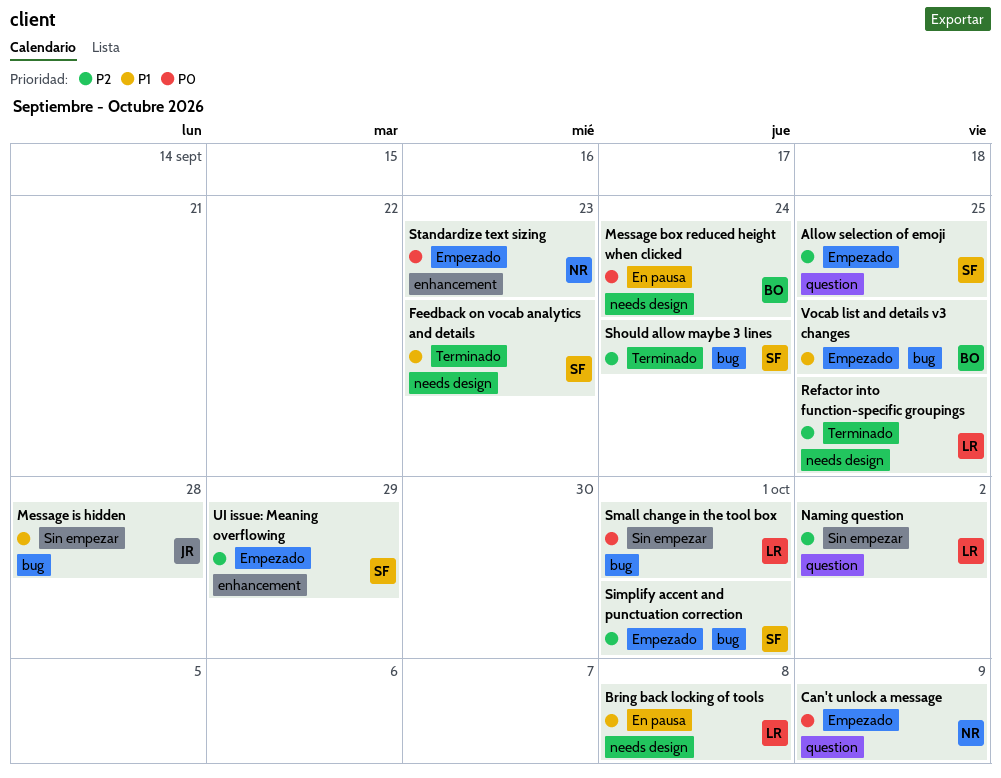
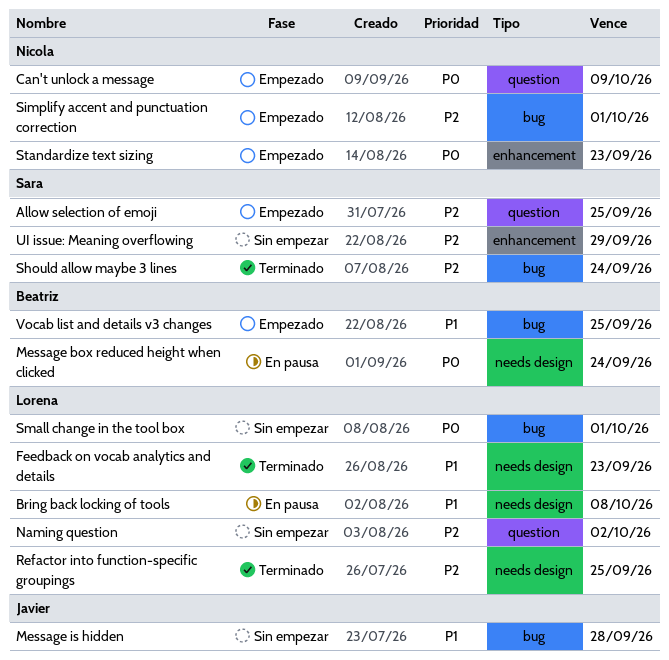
Feedback on vocab analytics and details, owner: Sara -> Lorena
Simplify accent and punctuation correction, owner: Sara -> Nicola
UI issue: Meaning overflowing, status: Empezado -> Sin empezar

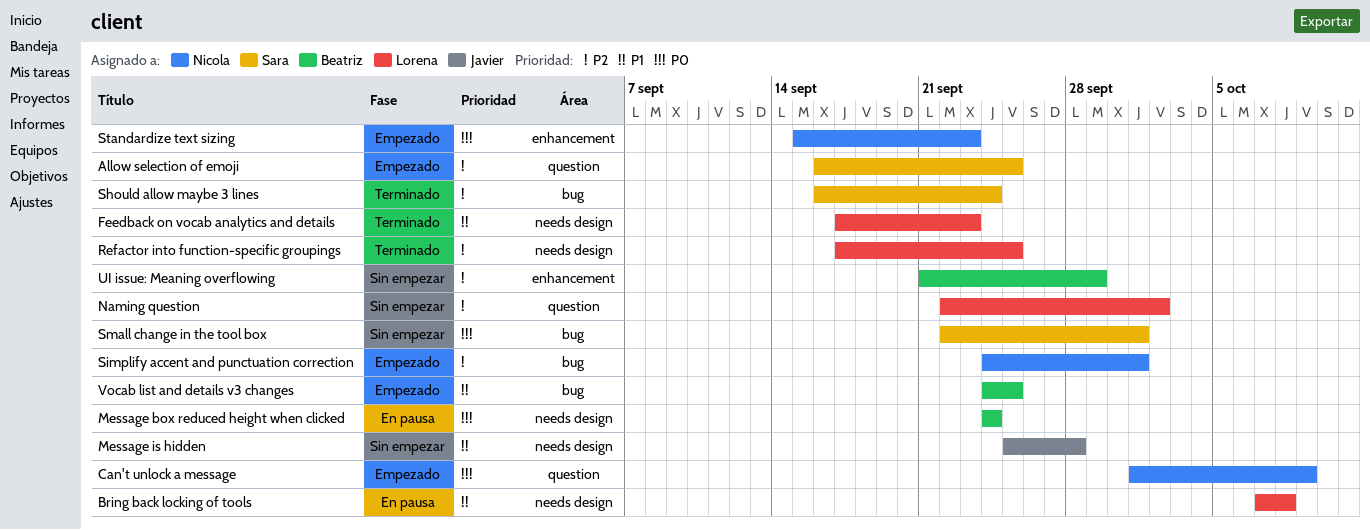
Message is hidden, label: bug -> needs design
Small change in the tool box, owner: Lorena -> Sara
UI issue: Meaning overflowing, owner: Sara -> Beatriz

